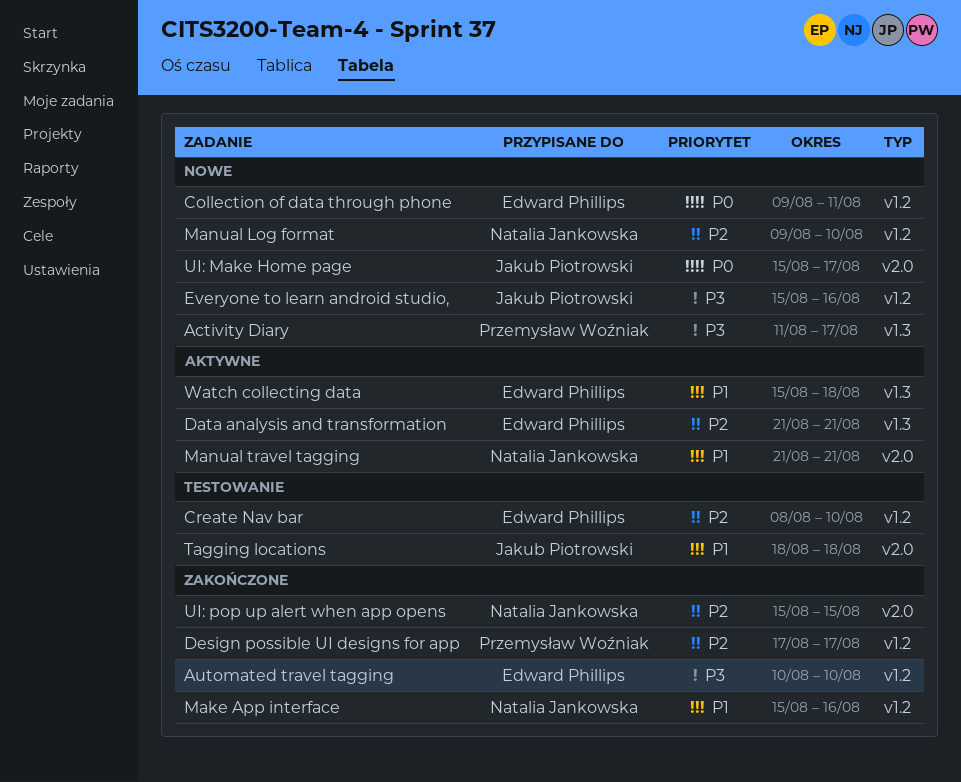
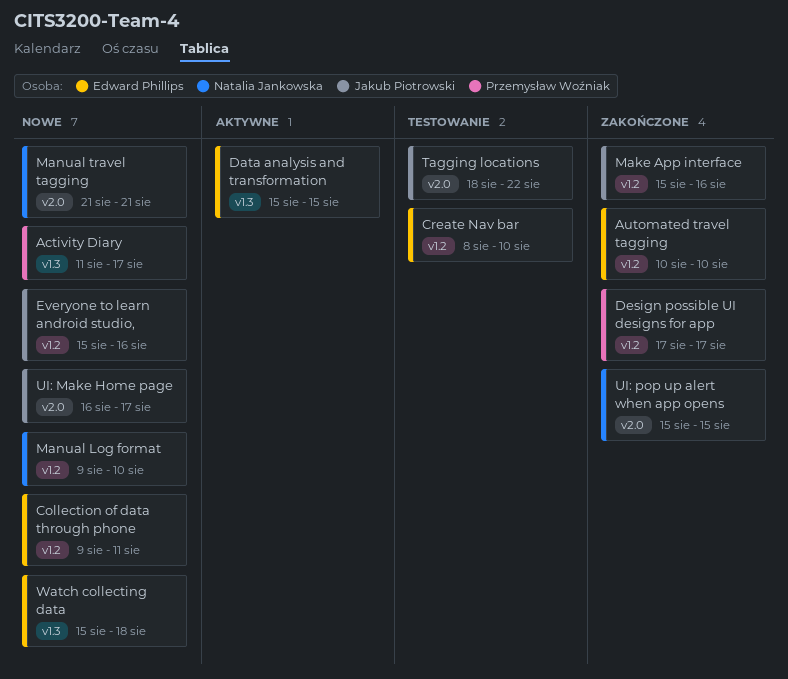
Data analysis and transformation, start: Aug 21 -> Aug 15
Data analysis and transformation, due: Aug 21 -> Aug 15
Make App interface, owner: Natalia Jankowska -> Jakub Piotrowski
Manual travel tagging, status: Aktywne -> Nowe
Tagging locations, due: Aug 18 -> Aug 22
UI: Make Home page, start: Aug 15 -> Aug 16
Watch collecting data, status: Aktywne -> Nowe

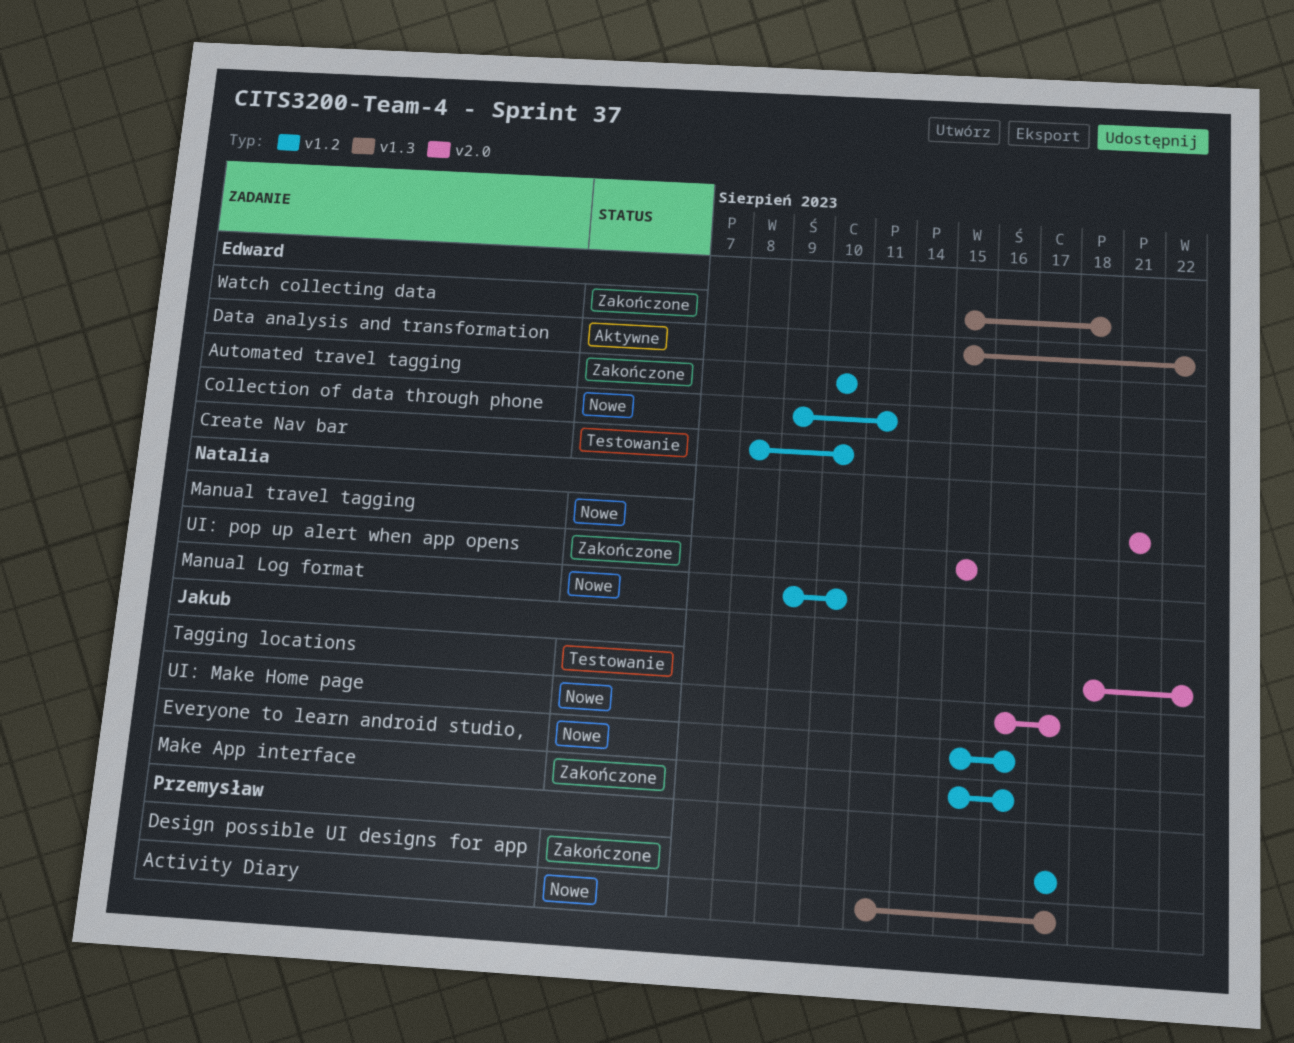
Data analysis and transformation, due: Aug 15 -> Aug 22
Watch collecting data, status: Nowe -> Zakończone

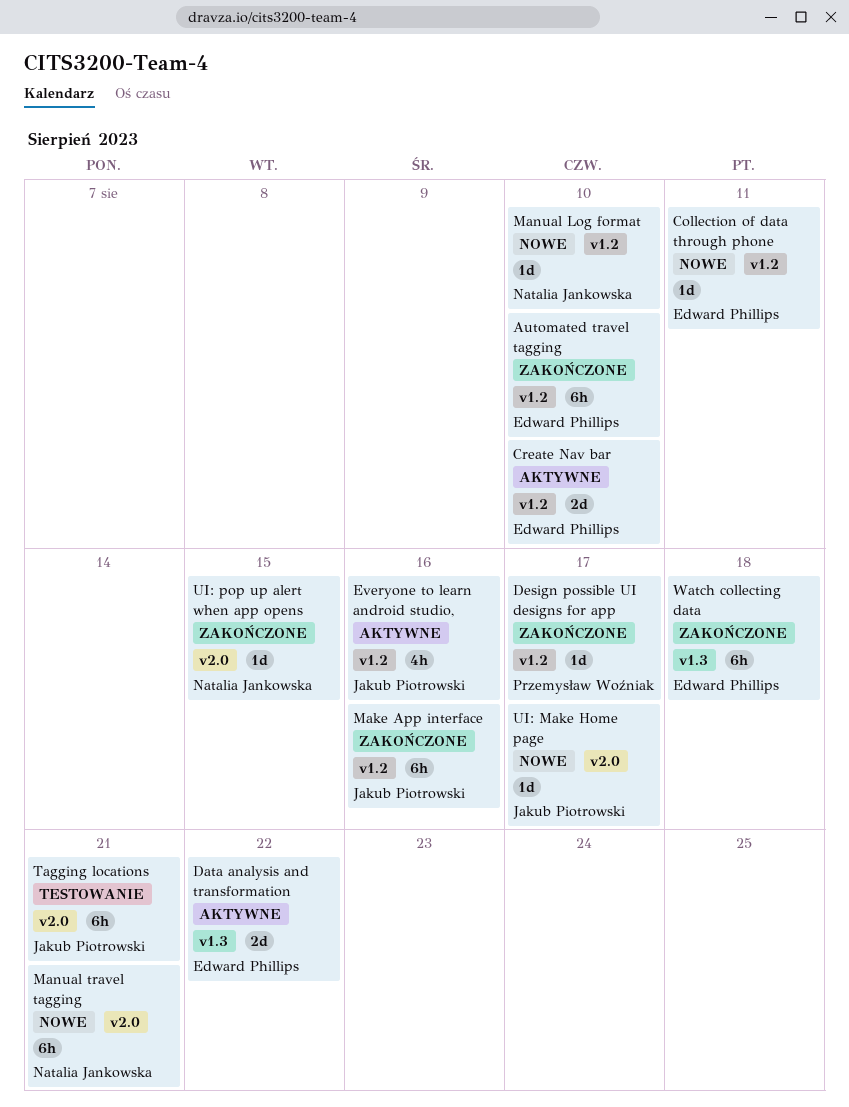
Activity Diary: present -> none
Create Nav bar, status: Testowanie -> Aktywne
Everyone to learn android studio,, status: Nowe -> Aktywne
Tagging locations, due: Aug 22 -> Aug 21

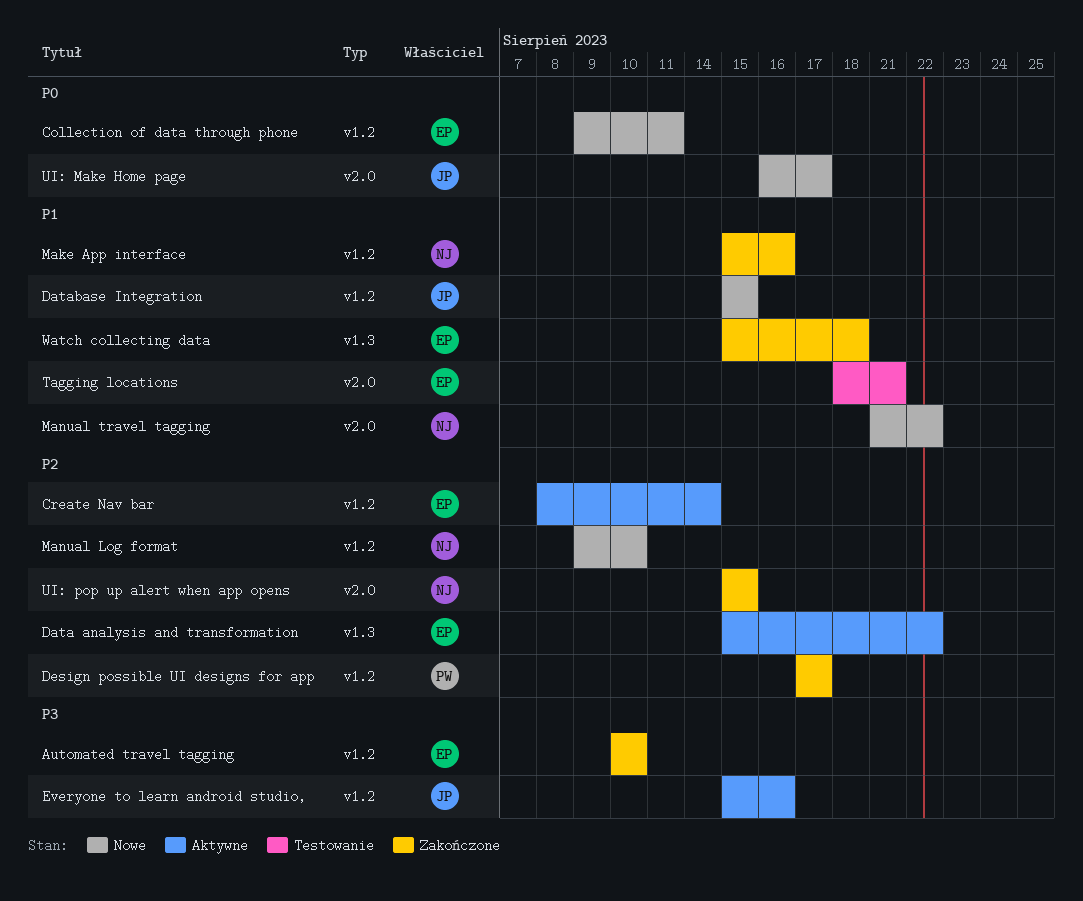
Create Nav bar, due: Aug 10 -> Aug 14
Database Integration: none -> present
Make App interface, owner: Jakub Piotrowski -> Natalia Jankowska
Manual travel tagging, due: Aug 21 -> Aug 22
Tagging locations, owner: Jakub Piotrowski -> Edward Phillips

